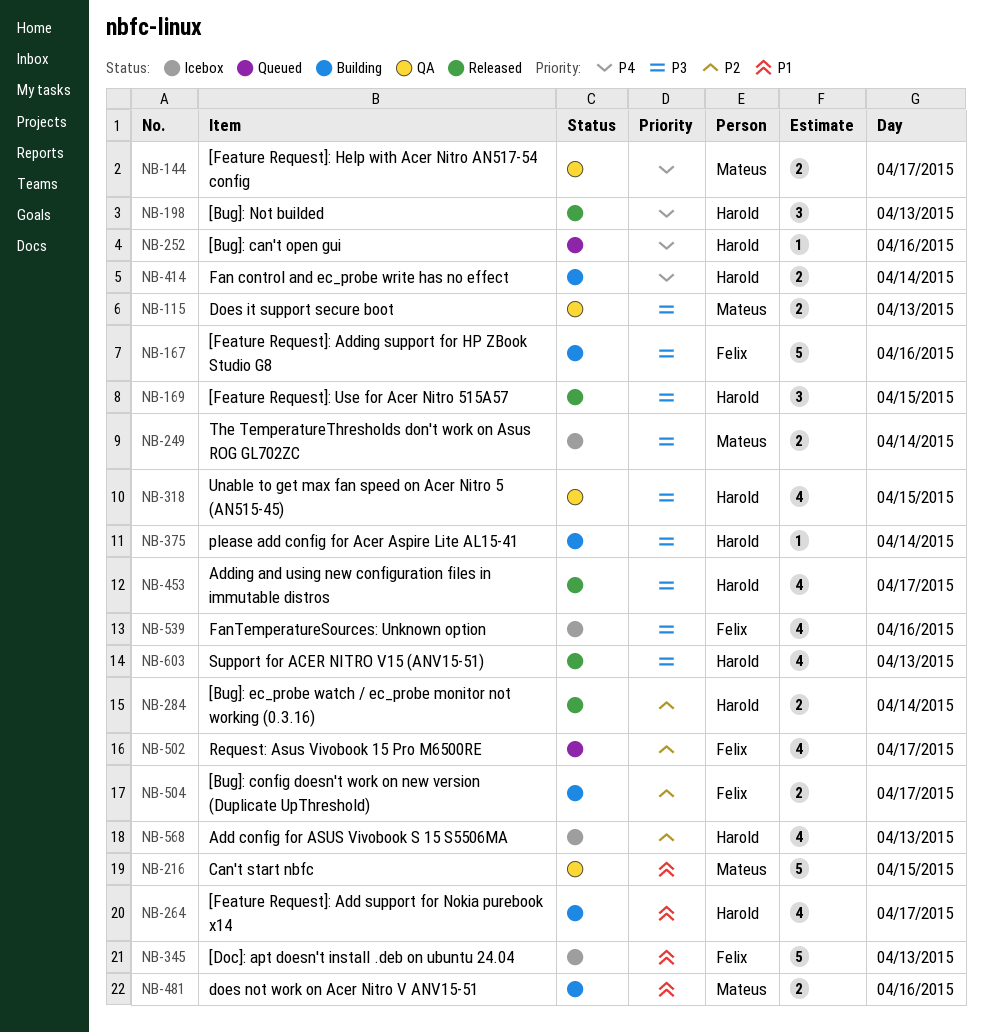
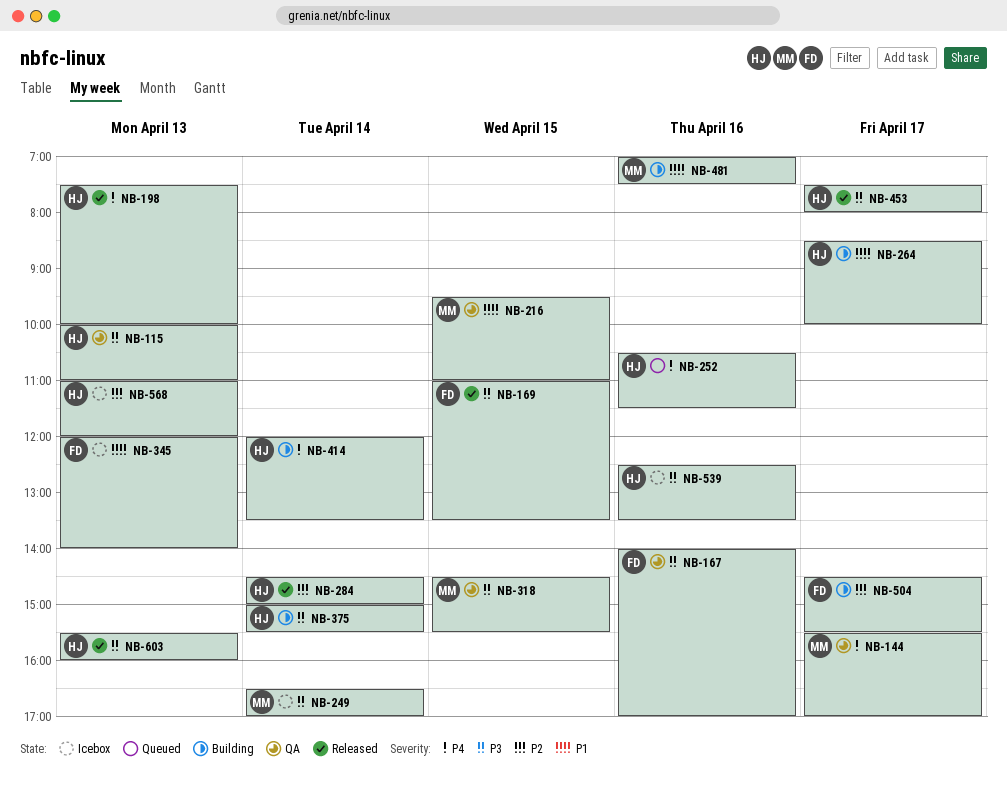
NB-115, owner: Mateus -> Harold
NB-167, status: Building -> QA
NB-169, owner: Harold -> Felix
NB-318, owner: Harold -> Mateus
NB-502: present -> none
NB-539, owner: Felix -> Harold

